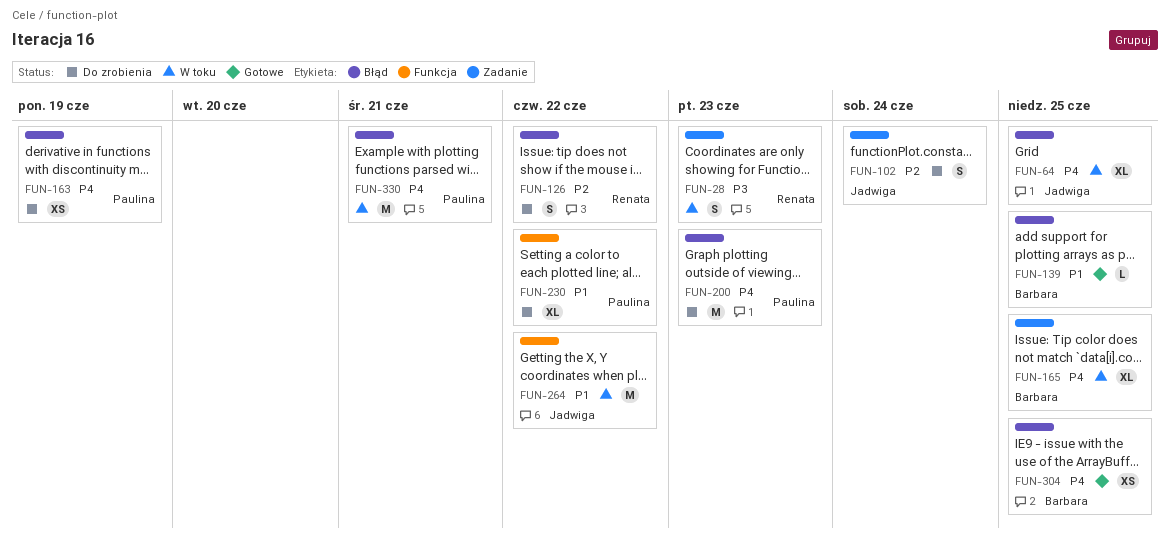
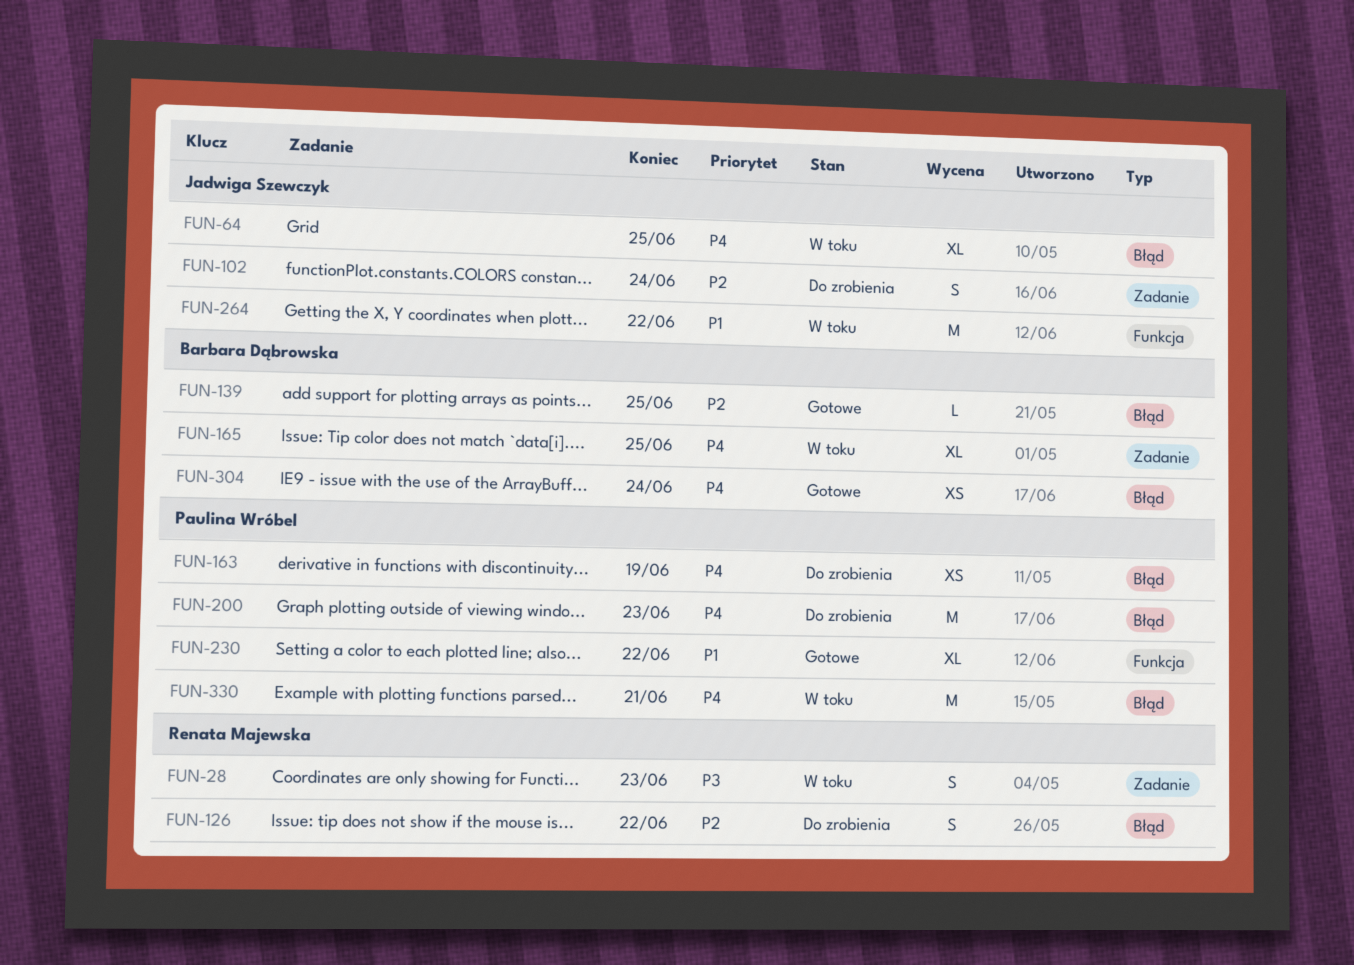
FUN-139, priority: P1 -> P2
FUN-230, status: Do zrobienia -> Gotowe
FUN-304, due: Jun 25 -> Jun 24

